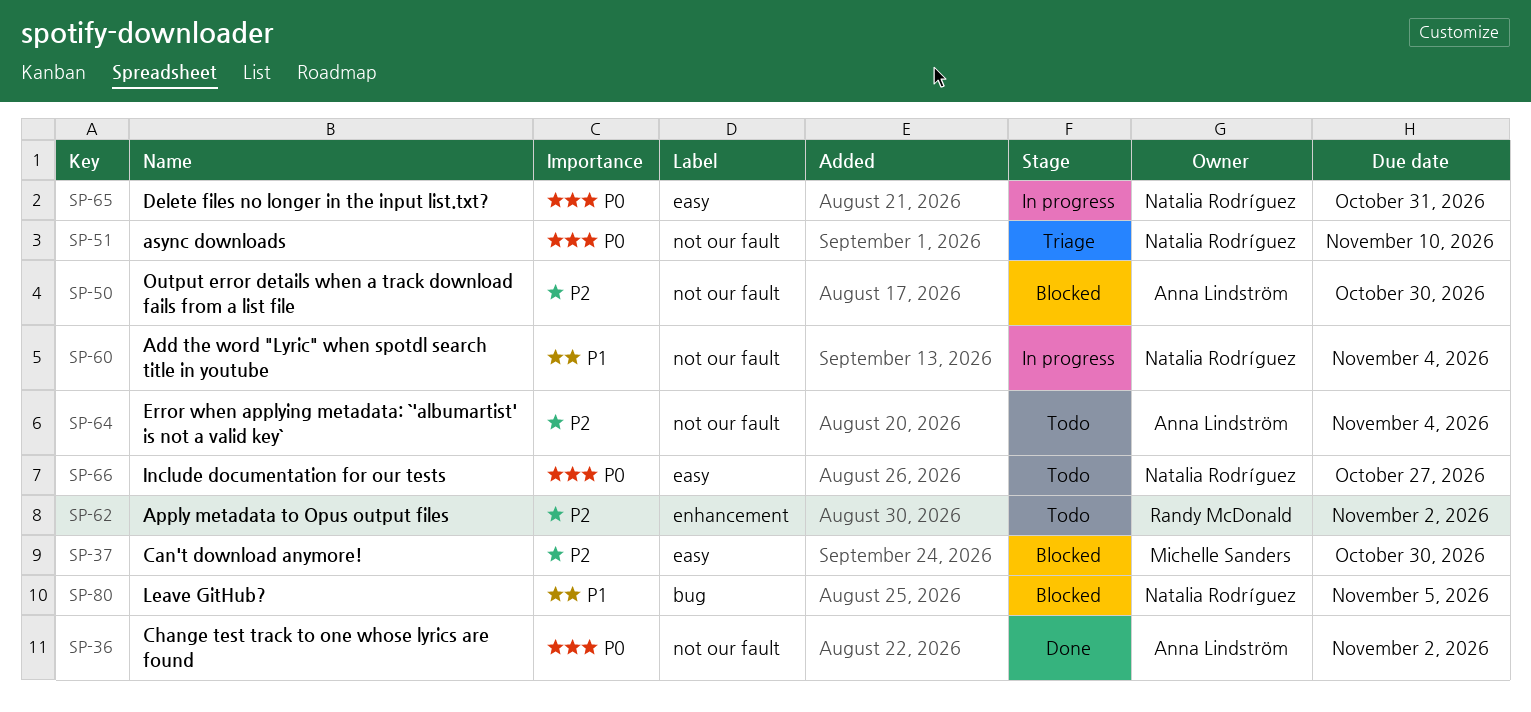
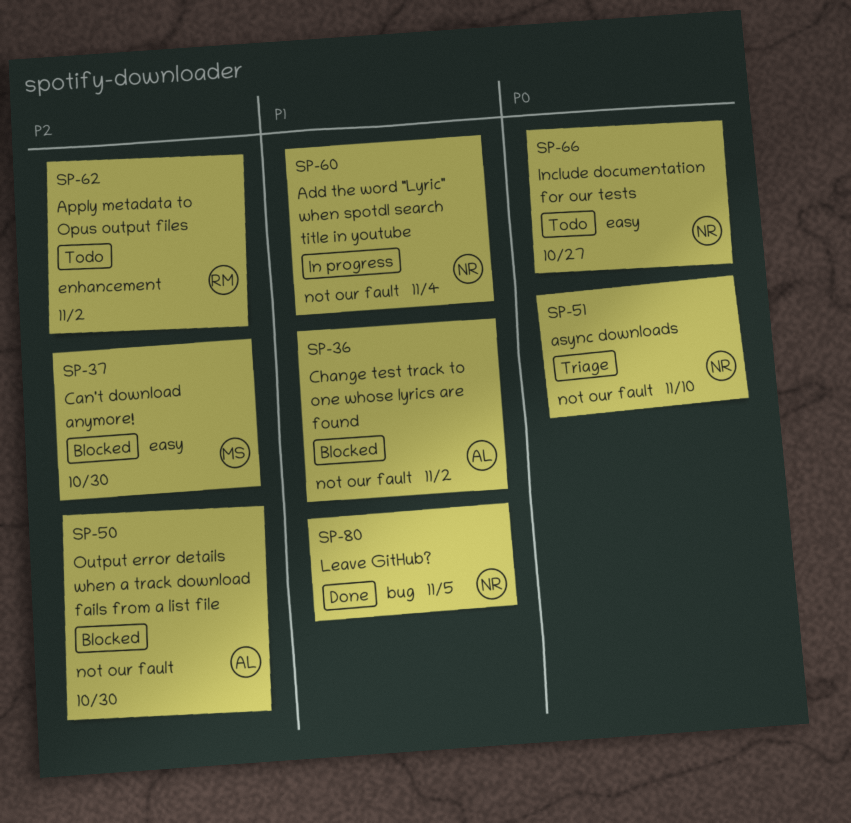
SP-36, status: Done -> Blocked
SP-36, priority: P0 -> P1
SP-64: present -> none
SP-65: present -> none
SP-80, status: Blocked -> Done

